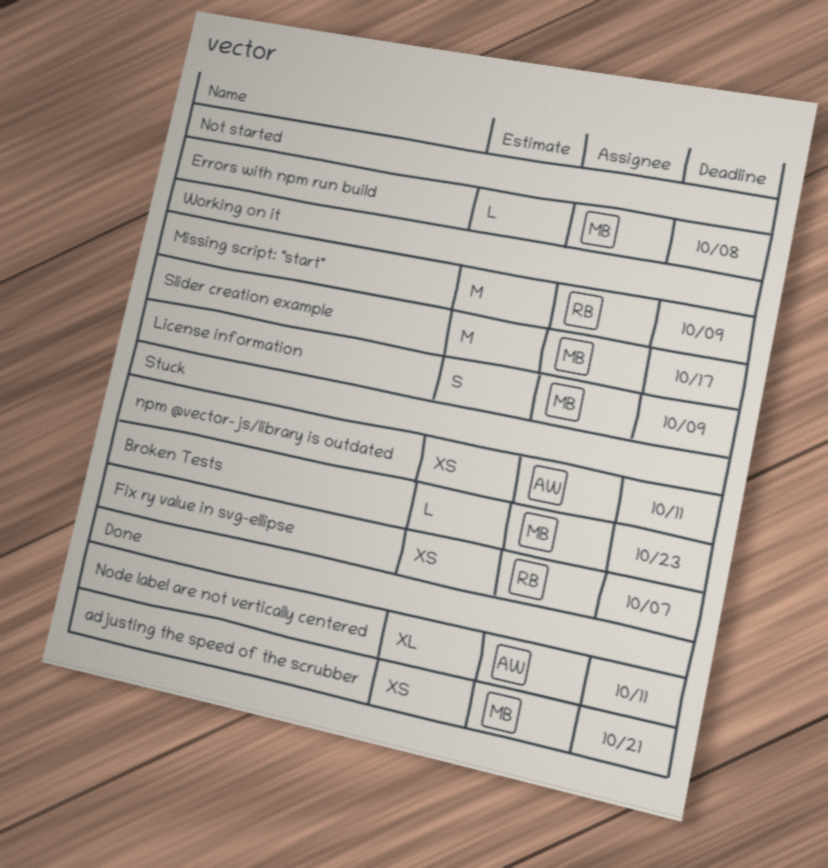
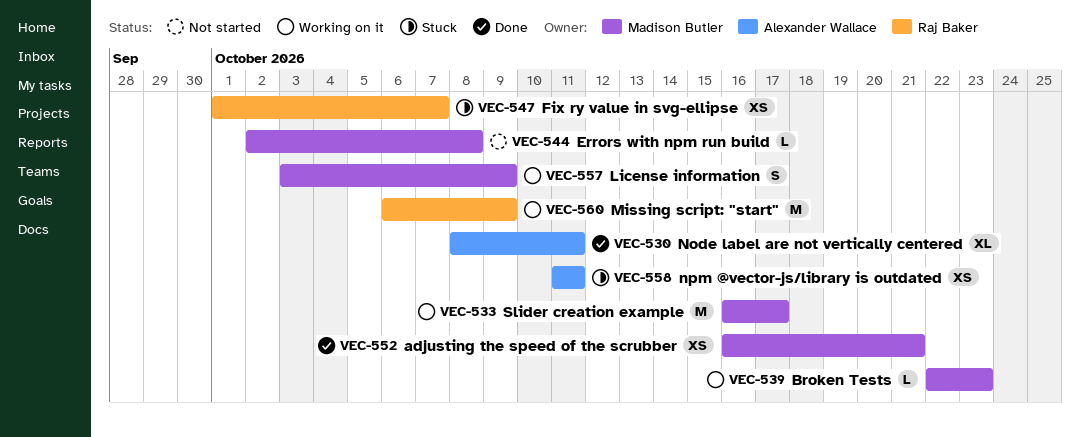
Broken Tests, status: Stuck -> Working on it

